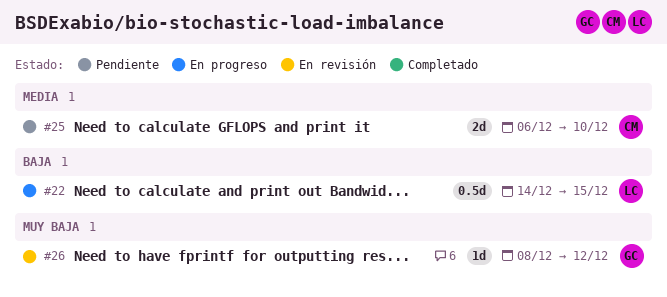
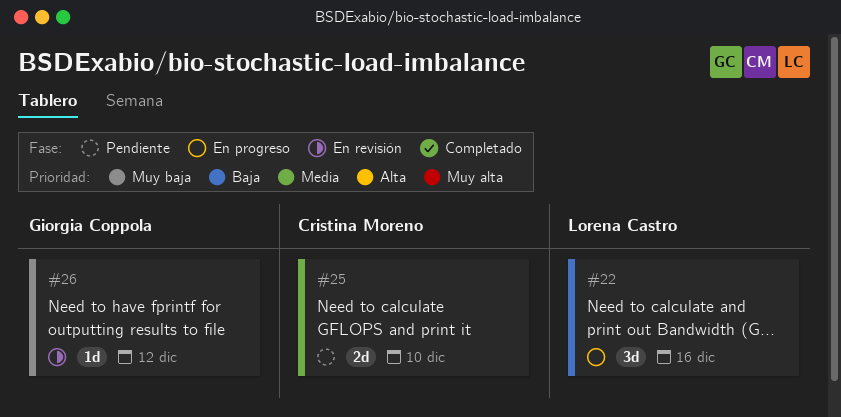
#22, estimate: 0.5d -> 3d
#22, due: Dec 15 -> Dec 16

